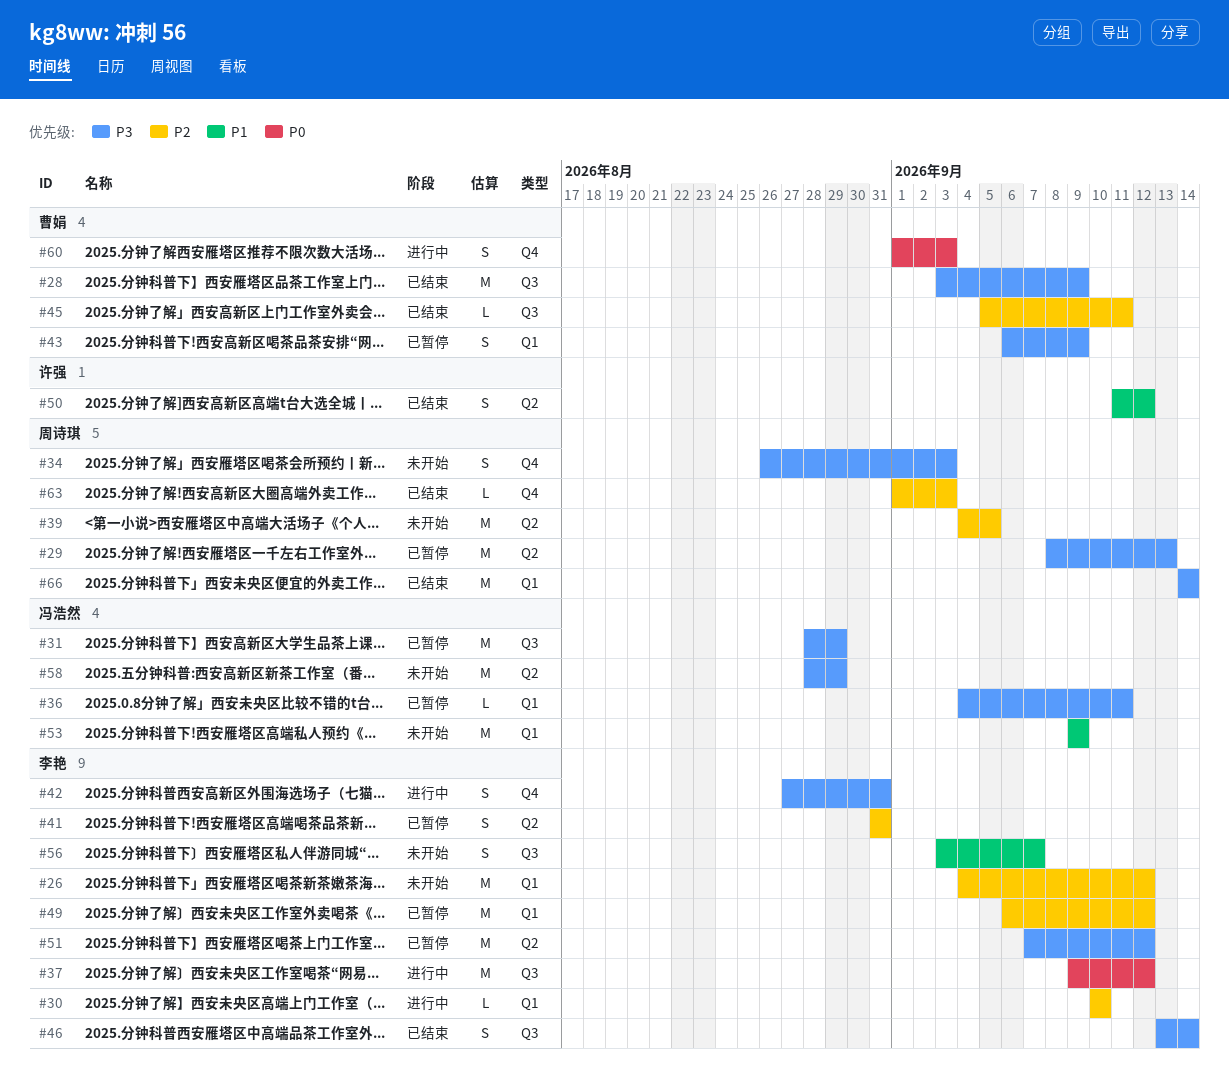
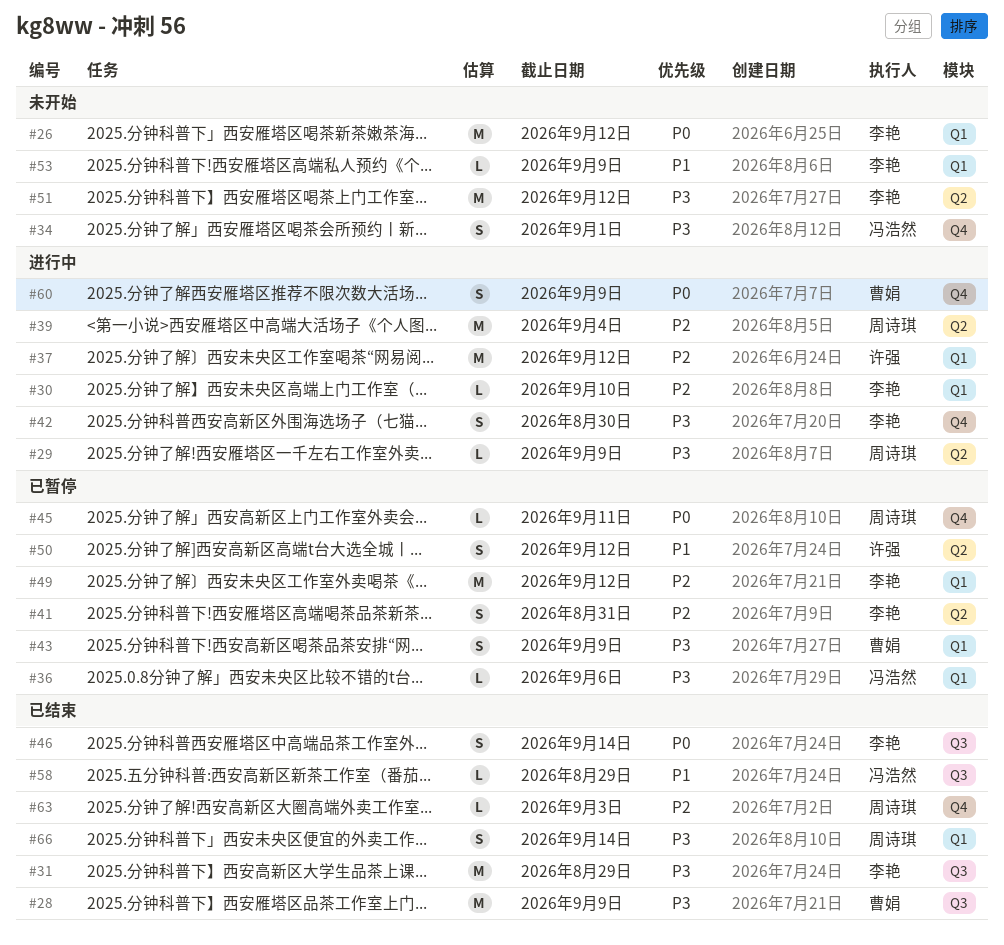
#26, priority: P2 -> P0
#29, status: 已暂停 -> 进行中
#29, estimate: M -> L
#29, due: Sep 13 -> Sep 9
#31, status: 已暂停 -> 已结束
#31, owner: 冯浩然 -> 李艳
#34, owner: 周诗琪 -> 冯浩然
#34, due: Sep 3 -> Sep 1
#36, due: Sep 11 -> Sep 6
#37, owner: 李艳 -> 许强
#37, priority: P0 -> P2
#37, label: Q3 -> Q1
#39, status: 未开始 -> 进行中
#39, due: Sep 5 -> Sep 4
#42, due: Aug 31 -> Aug 30
#45, status: 已结束 -> 已暂停
#45, owner: 曹娟 -> 周诗琪
#45, priority: P2 -> P0
#45, label: Q3 -> Q4
#46, priority: P3 -> P0
#50, status: 已结束 -> 已暂停
#51, status: 已暂停 -> 未开始
#53, owner: 冯浩然 -> 李艳
#53, estimate: M -> L
#56: present -> none
#58, status: 未开始 -> 已结束
#58, priority: P3 -> P1
#58, label: Q2 -> Q3
#58, estimate: M -> L
#60, due: Sep 3 -> Sep 9
#66, estimate: M -> S

